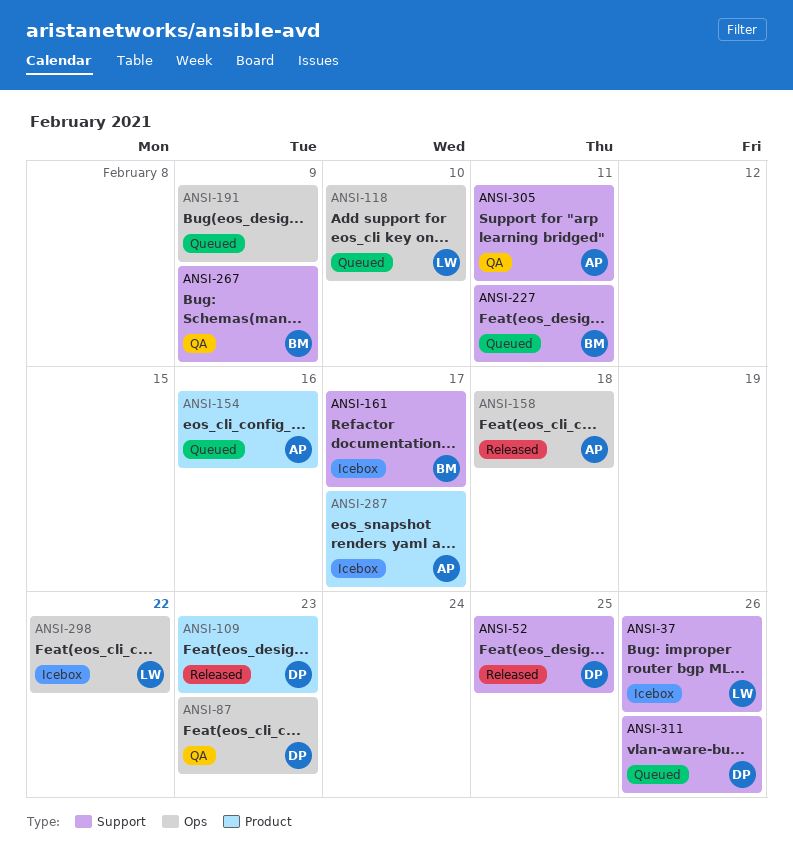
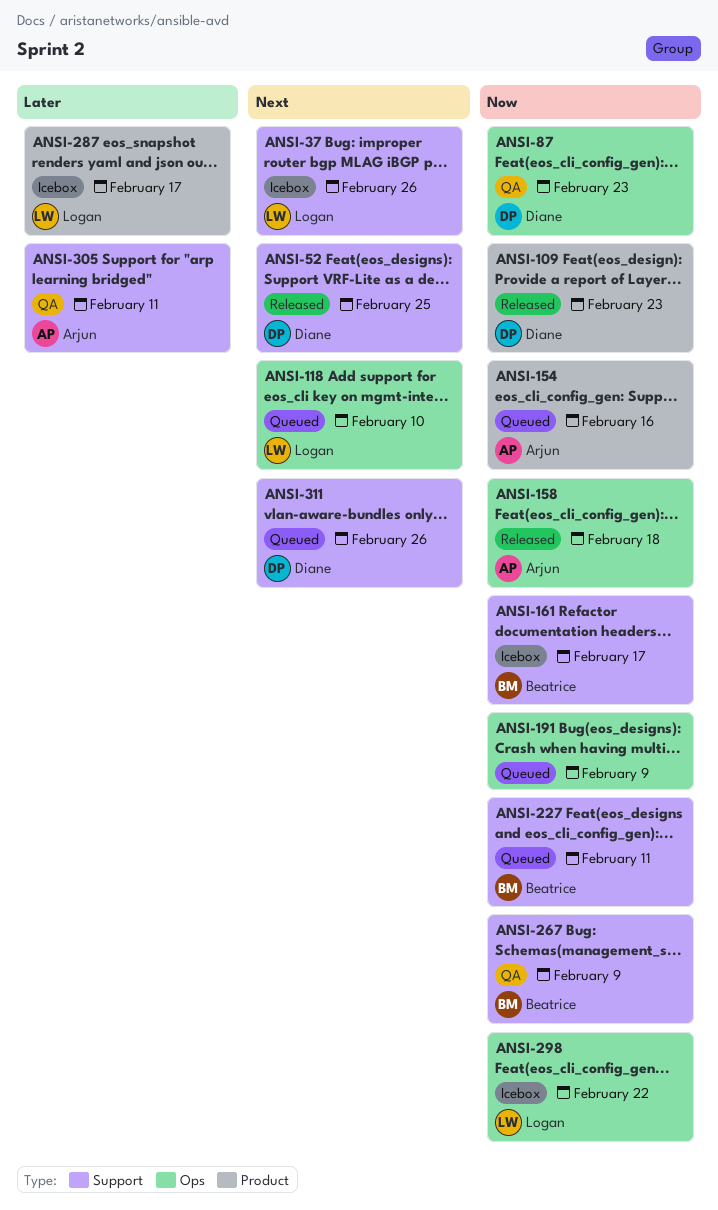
ANSI-287, owner: Arjun -> Logan

